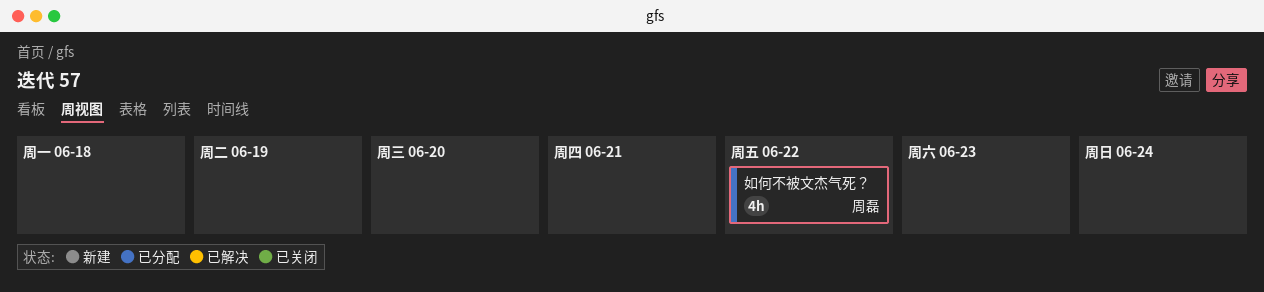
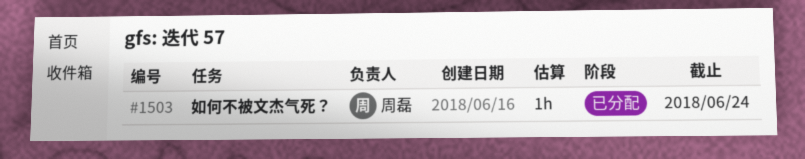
如何不被文杰气死？, estimate: 4h -> 1h
如何不被文杰气死？, due: Jun 22 -> Jun 24

